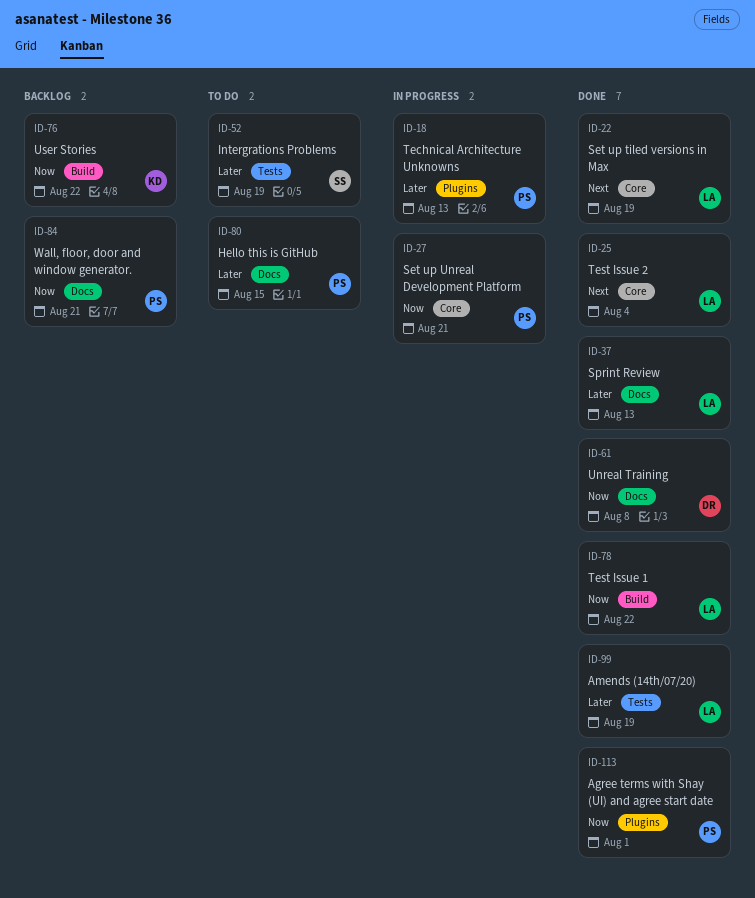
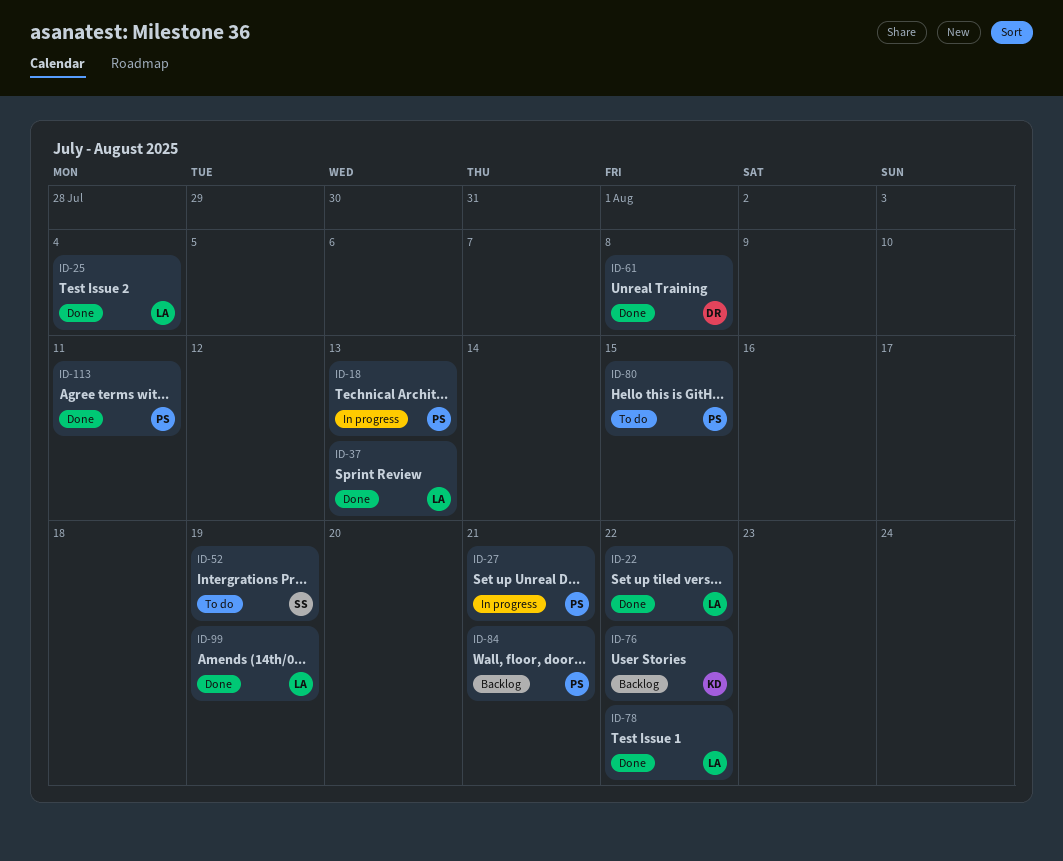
ID-22, due: Aug 19 -> Aug 22
ID-113, due: Aug 1 -> Aug 11

